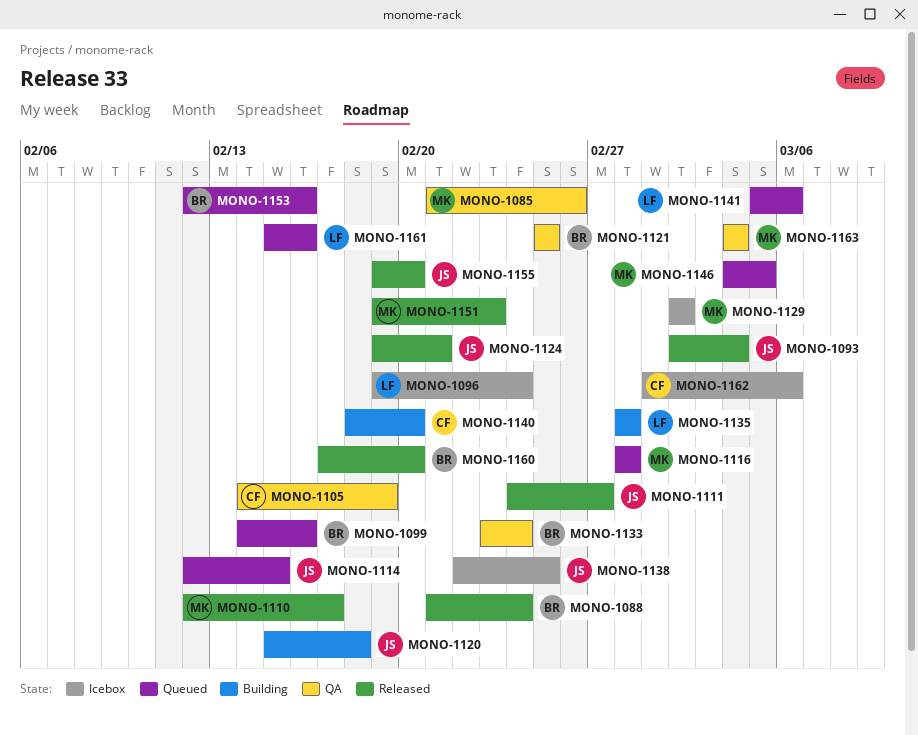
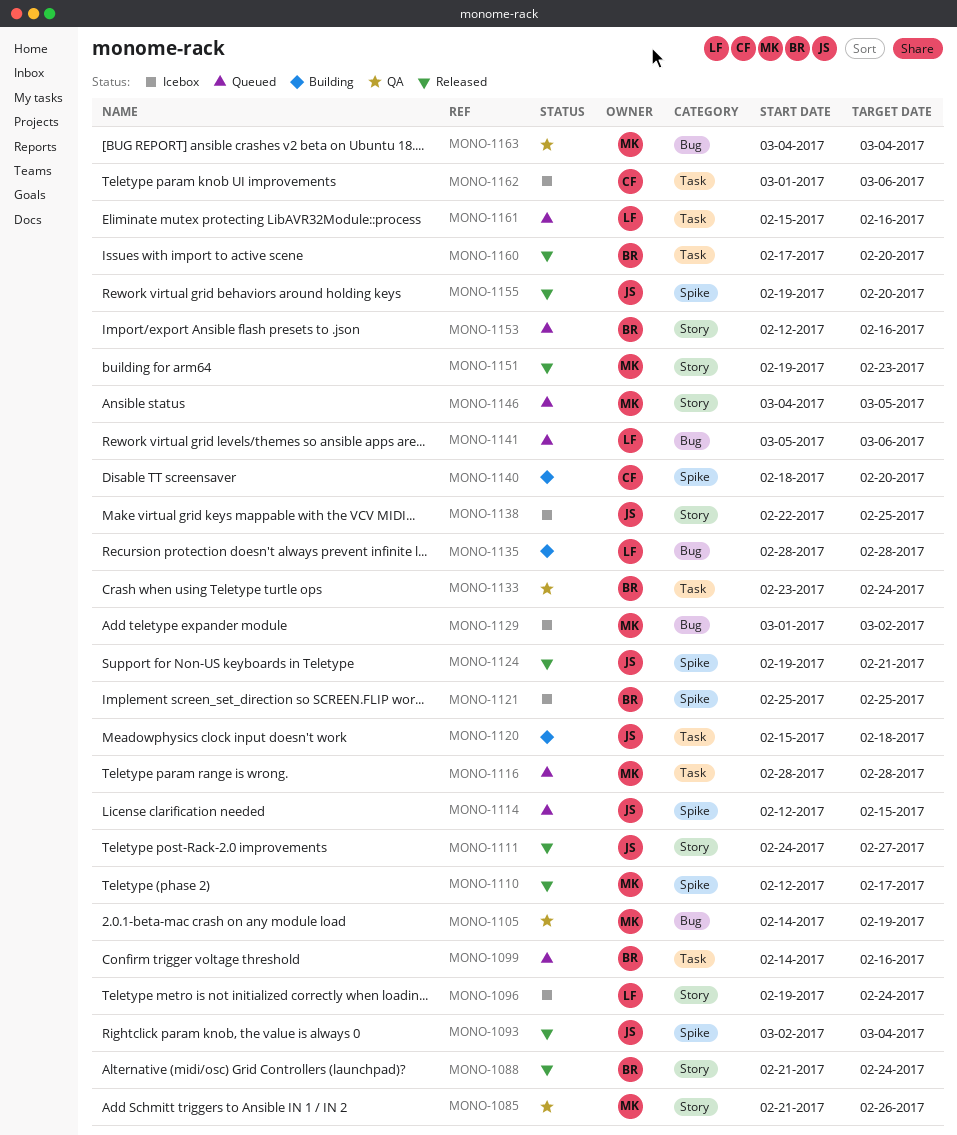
MONO-1105, owner: CF -> MK
MONO-1121, status: QA -> Icebox
MONO-1129, start: Mar 2 -> Mar 1

